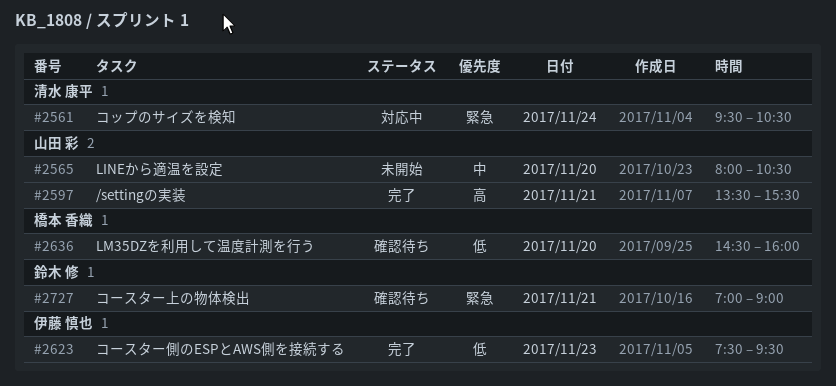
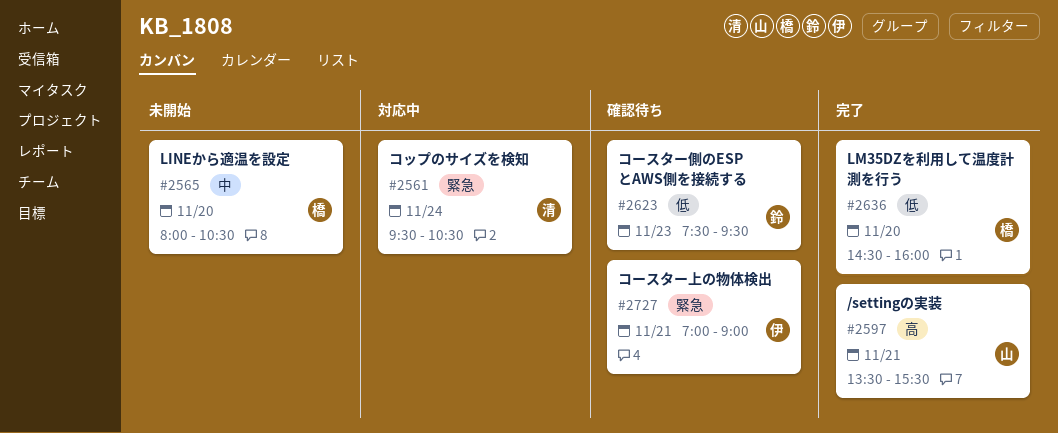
#2565, owner: 山田 彩 -> 橋本 香織
#2623, status: 完了 -> 確認待ち
#2623, owner: 伊藤 慎也 -> 鈴木 修
#2636, status: 確認待ち -> 完了
#2727, owner: 鈴木 修 -> 伊藤 慎也

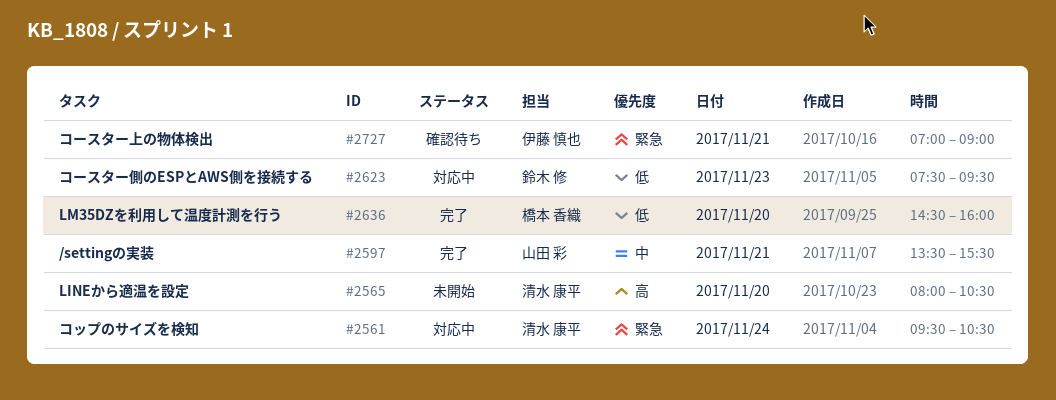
#2565, owner: 橋本 香織 -> 清水 康平
#2565, priority: 中 -> 高
#2597, priority: 高 -> 中
#2623, status: 確認待ち -> 対応中

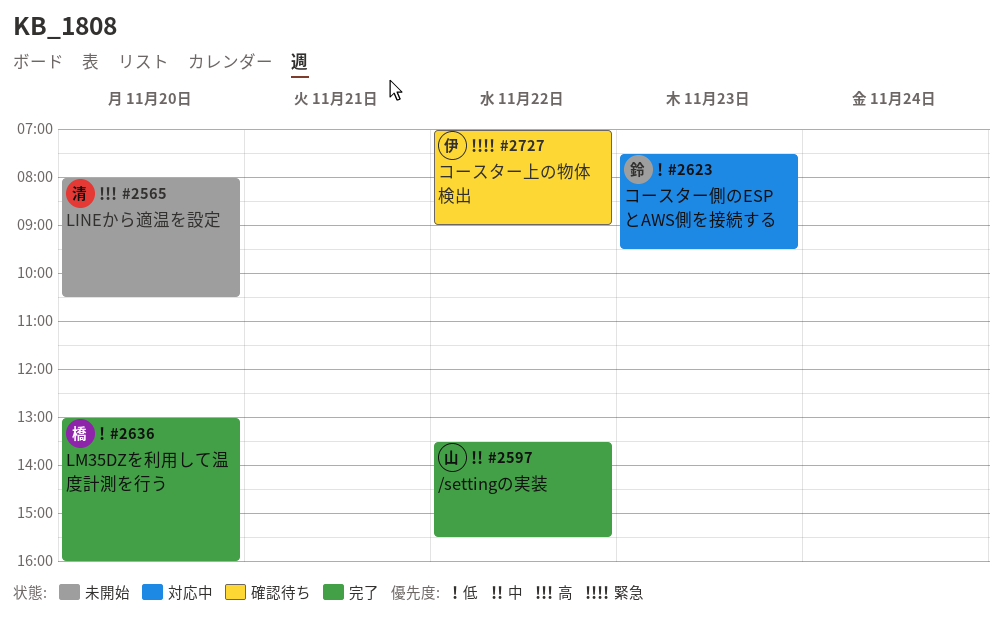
#2561: present -> none
#2597, day: Nov 21 -> Nov 22
#2636, begins: 14:30 -> 13:00
#2727, day: Nov 21 -> Nov 22

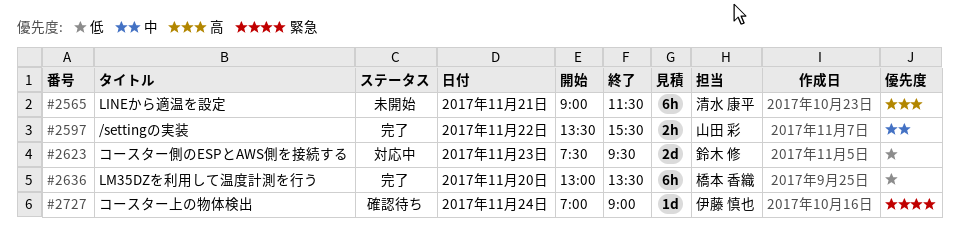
#2565, day: Nov 20 -> Nov 21
#2565, begins: 08:00 -> 09:00
#2565, ends: 10:30 -> 11:30
#2636, ends: 16:00 -> 13:30
#2727, day: Nov 22 -> Nov 24

